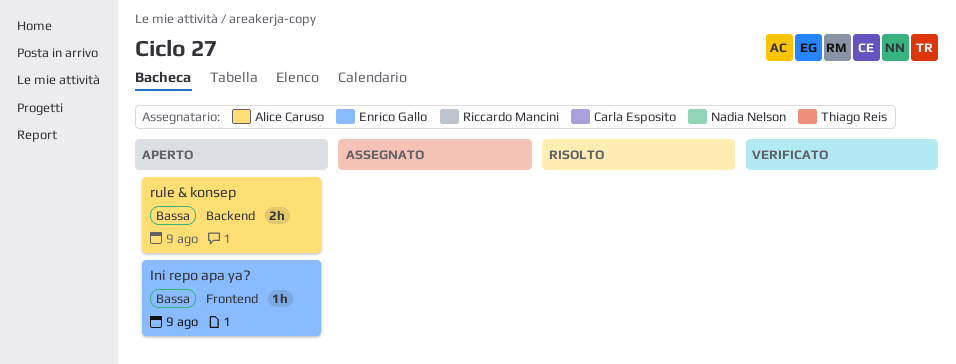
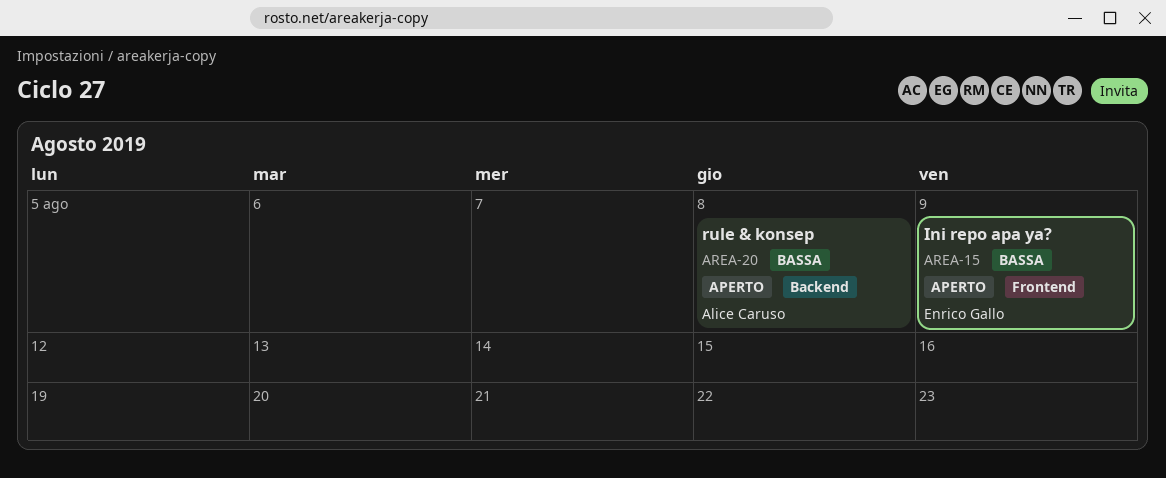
rule & konsep, due: Aug 9 -> Aug 8

